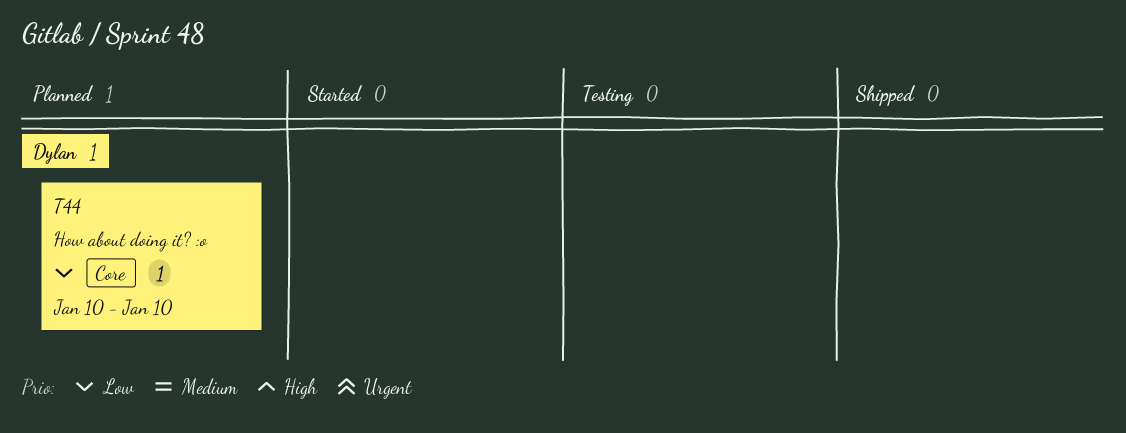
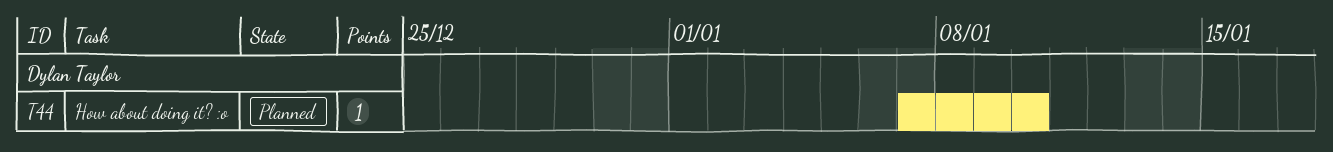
T44, start: Jan 10 -> Jan 7

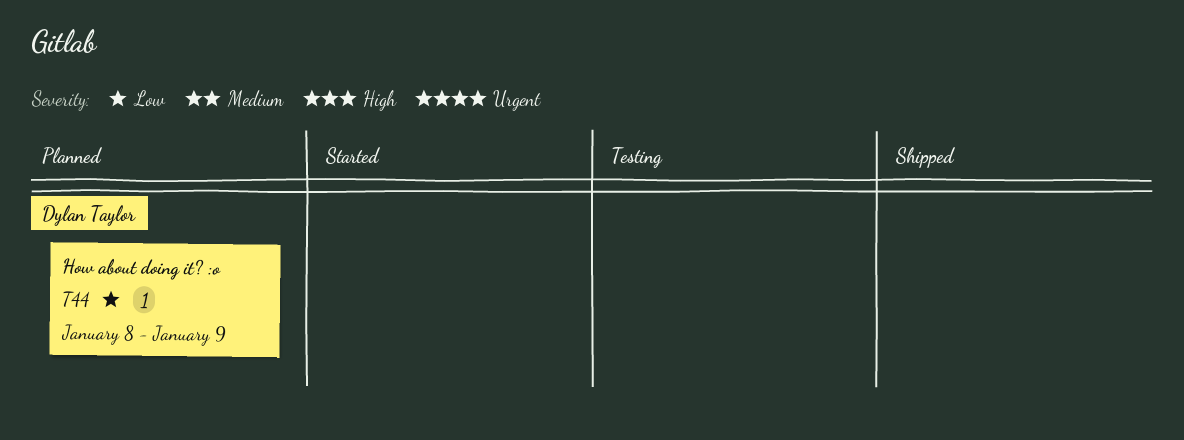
T44, start: Jan 7 -> Jan 8
T44, due: Jan 10 -> Jan 9

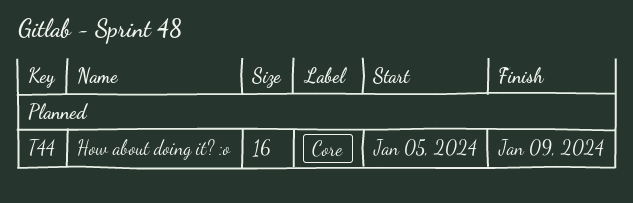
T44, estimate: 1 -> 16
T44, start: Jan 8 -> Jan 5

